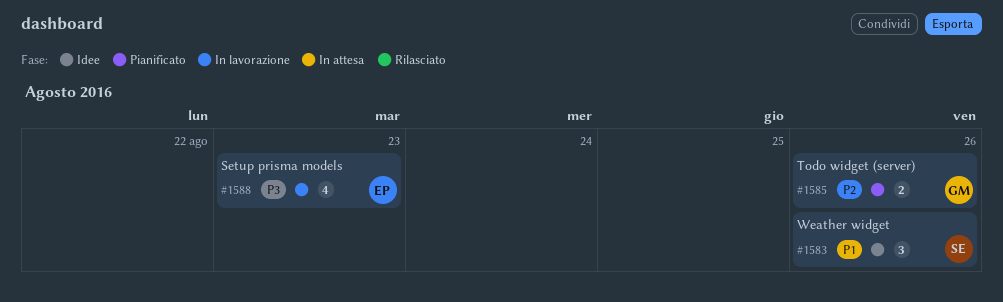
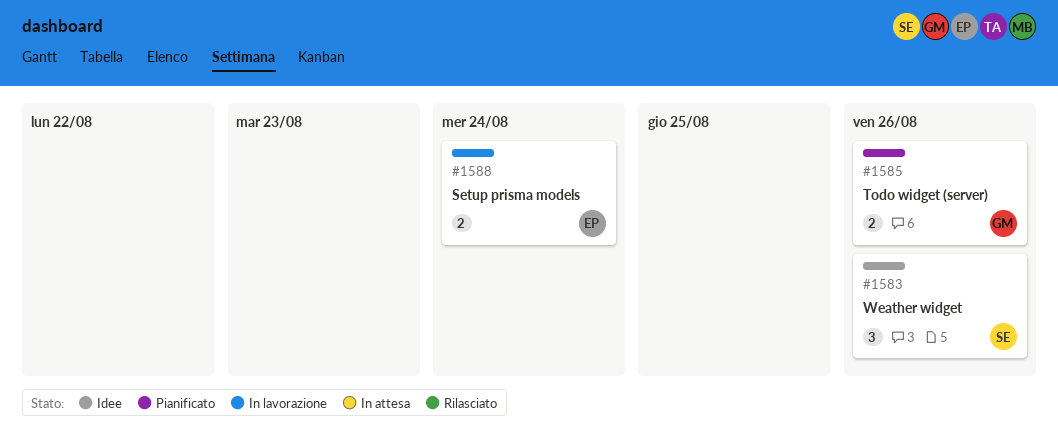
#1588, estimate: 4 -> 2
#1588, due: Aug 23 -> Aug 24

